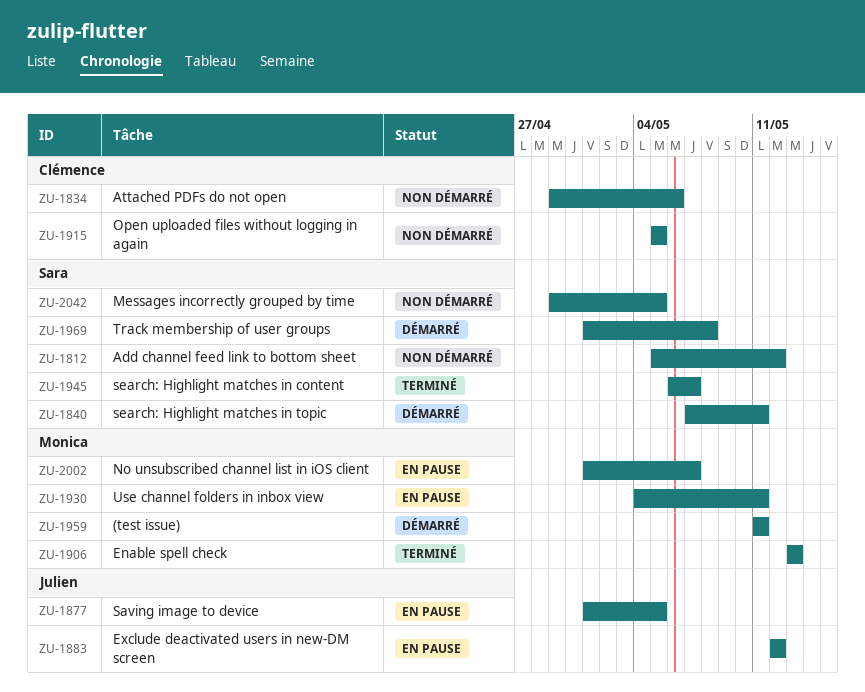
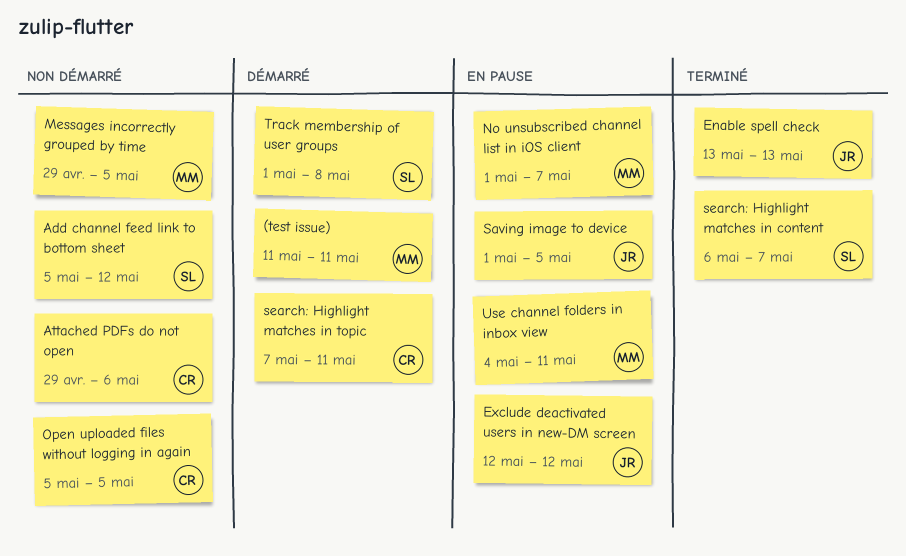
Enable spell check, owner: Monica -> Julien
Messages incorrectly grouped by time, owner: Sara -> Monica
search: Highlight matches in topic, owner: Sara -> Clémence

